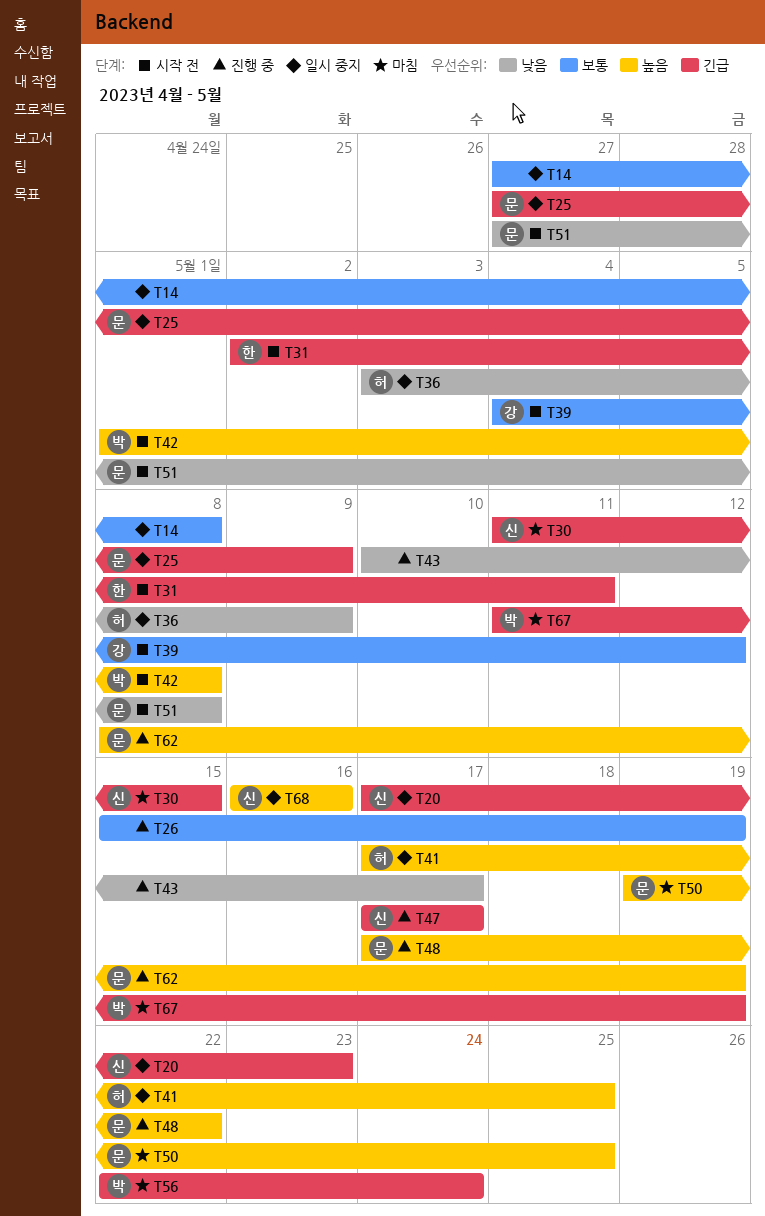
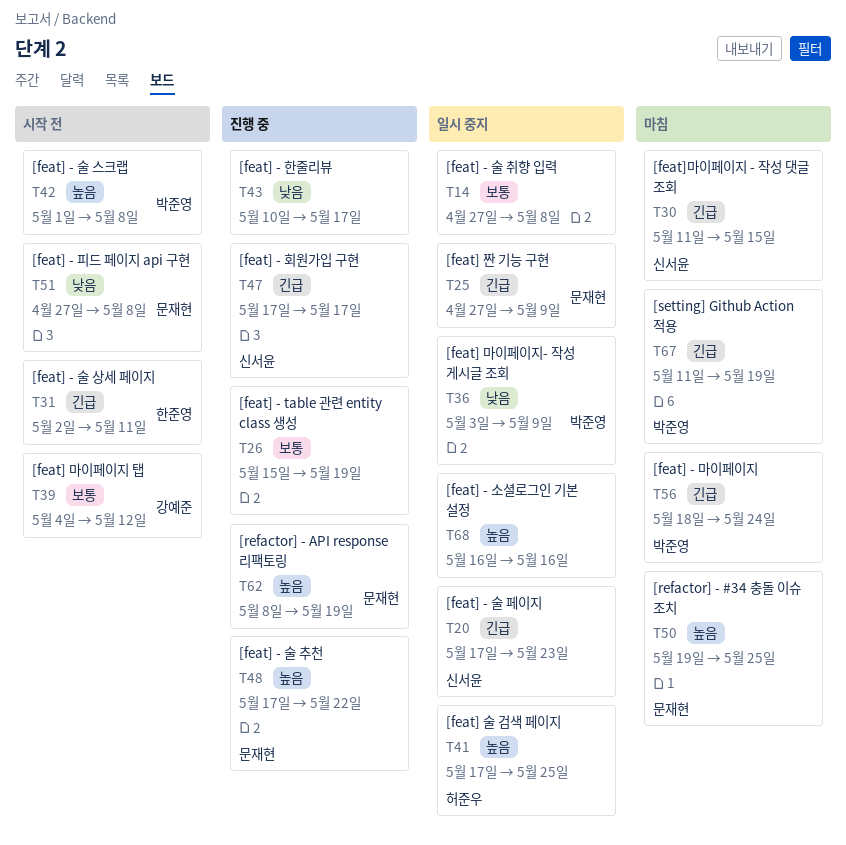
T36, owner: 허준우 -> 박준영
T56, start: May 22 -> May 18
T68, owner: 신서윤 -> none

